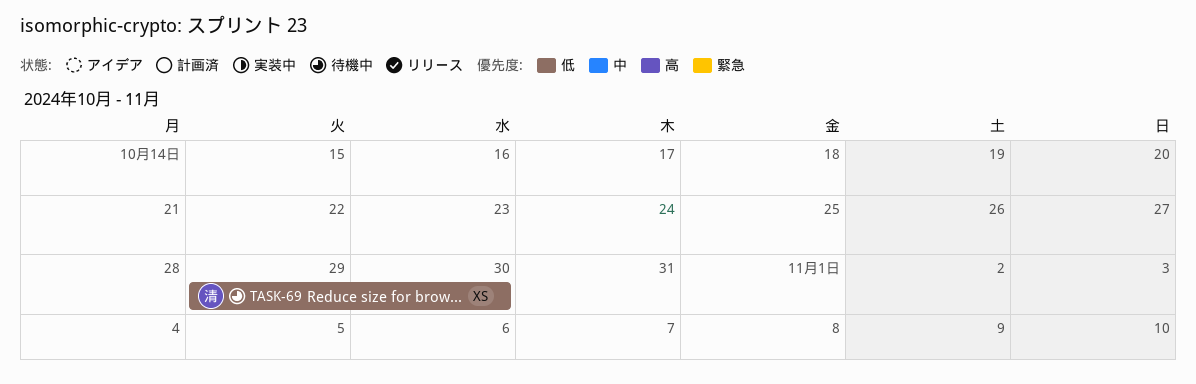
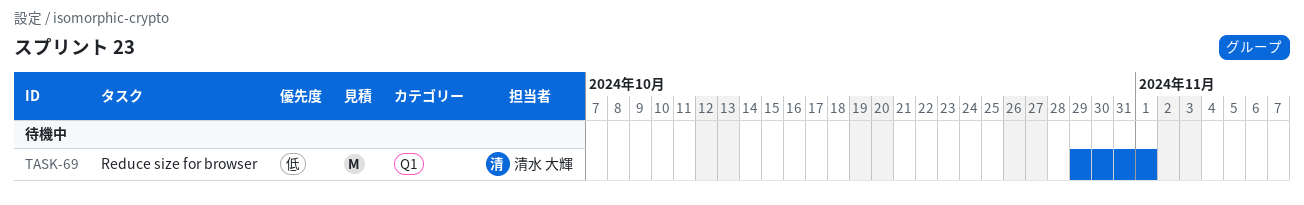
TASK-69, estimate: XS -> M
TASK-69, due: Oct 30 -> Nov 1

